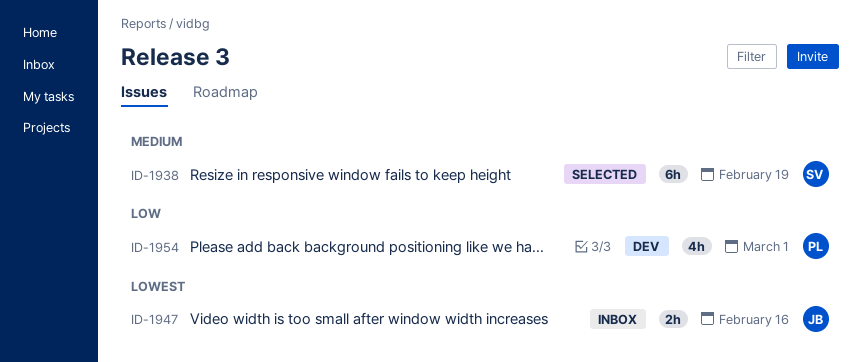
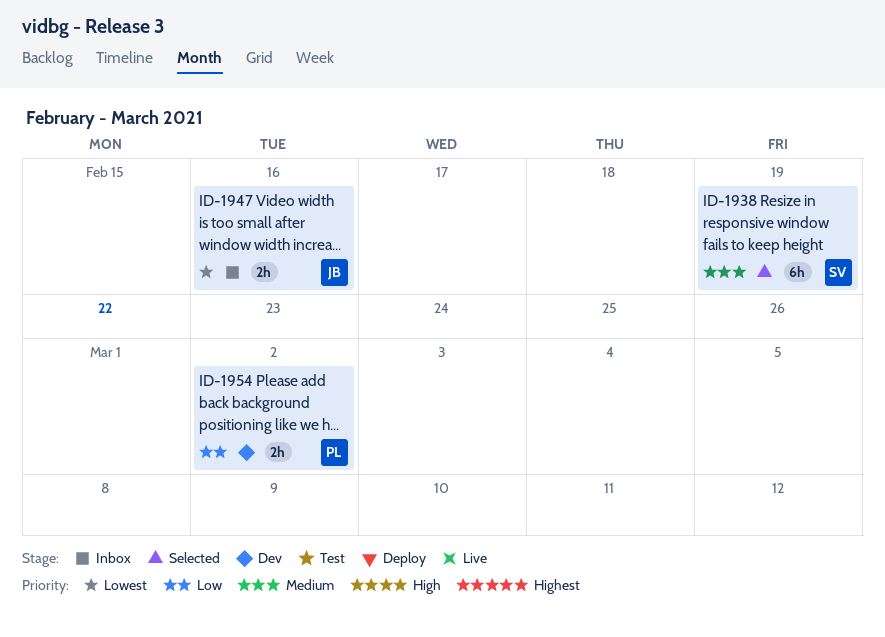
ID-1954, estimate: 4h -> 2h
ID-1954, due: Mar 1 -> Mar 2

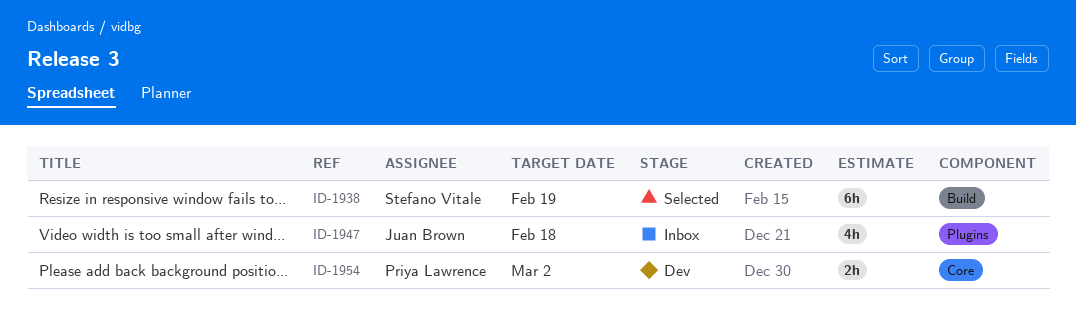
ID-1947, estimate: 2h -> 4h
ID-1947, due: Feb 16 -> Feb 18

